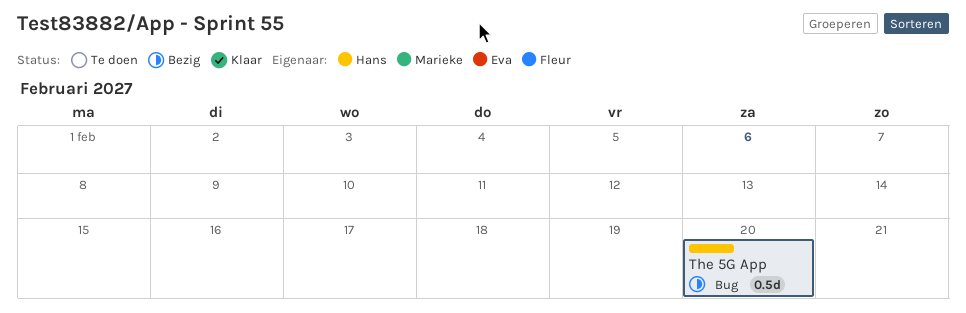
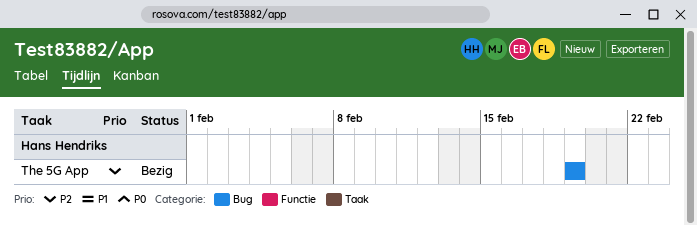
The 5G App, due: Feb 20 -> Feb 19

